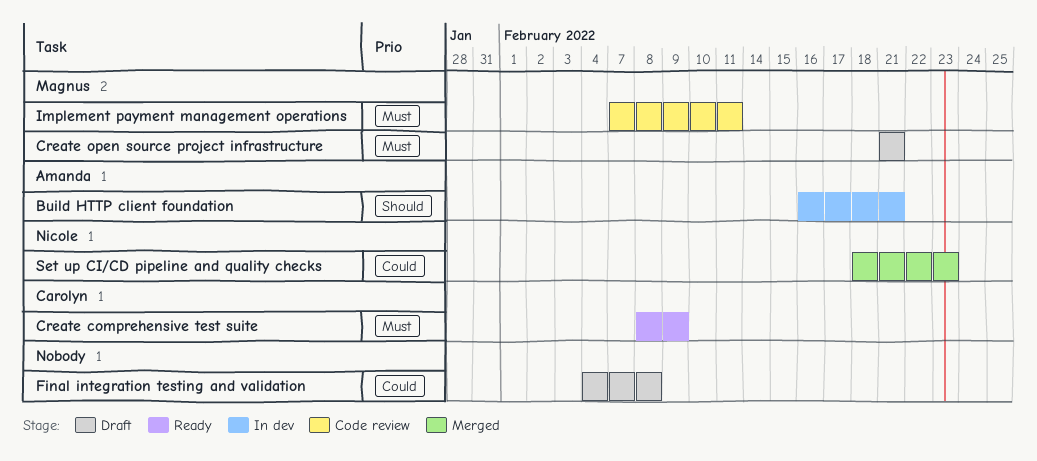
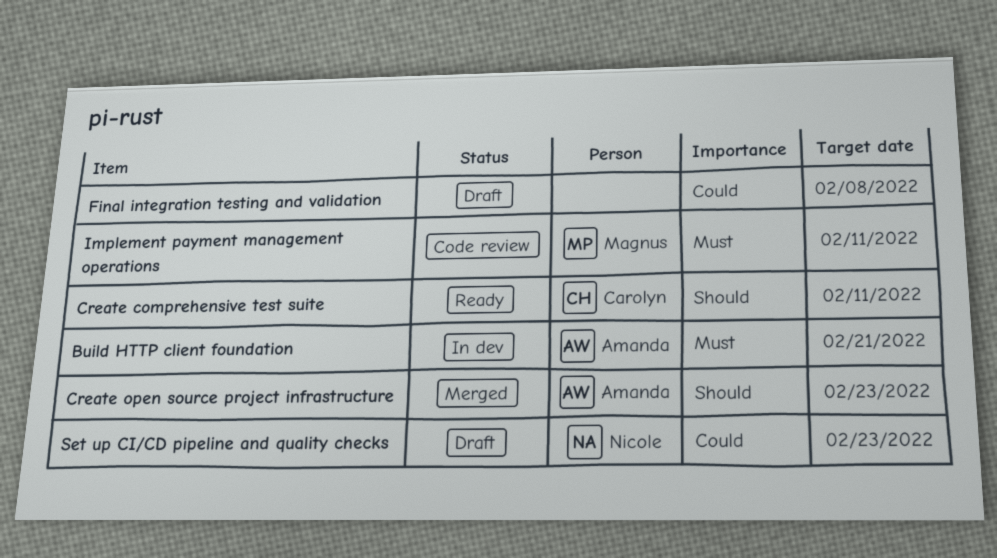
Build HTTP client foundation, priority: Should -> Must
Create comprehensive test suite, priority: Must -> Should
Create comprehensive test suite, due: Feb 9 -> Feb 11
Create open source project infrastructure, status: Draft -> Merged
Create open source project infrastructure, owner: Magnus -> Amanda
Create open source project infrastructure, priority: Must -> Should
Create open source project infrastructure, due: Feb 21 -> Feb 23
Set up CI/CD pipeline and quality checks, status: Merged -> Draft

